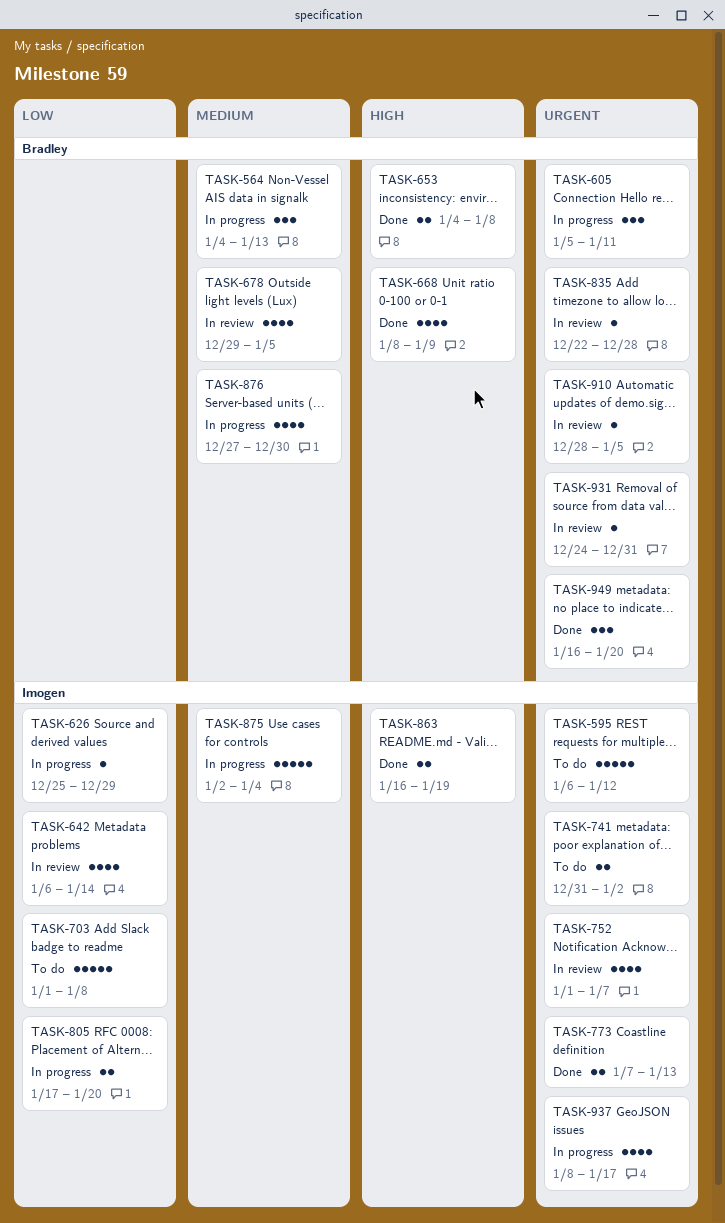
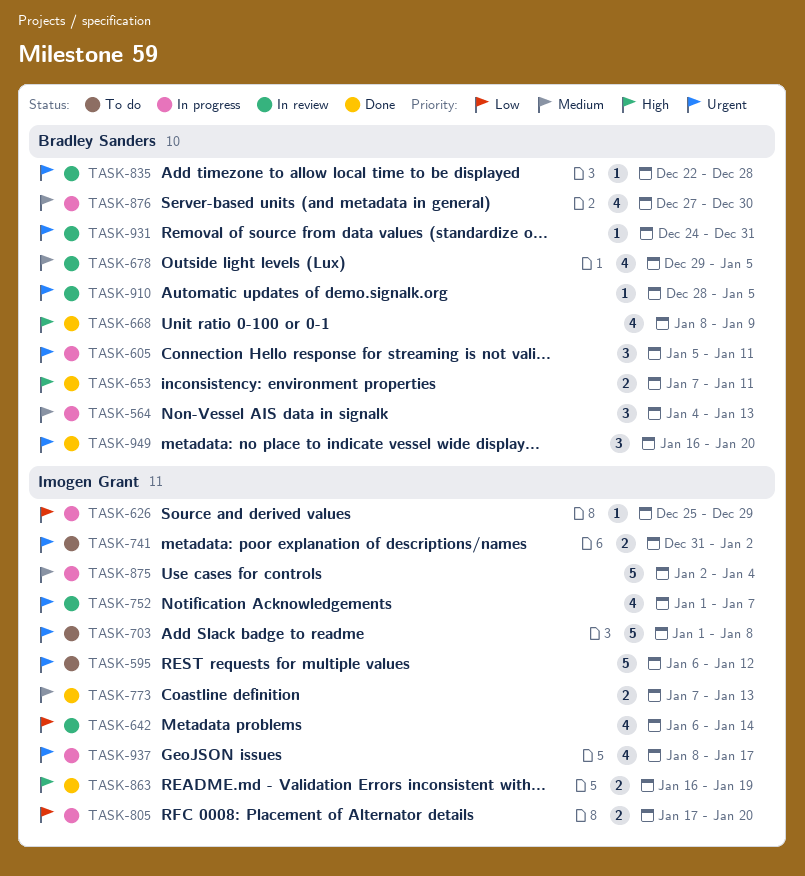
TASK-653, start: Jan 4 -> Jan 7
TASK-653, due: Jan 8 -> Jan 11
TASK-703, priority: Low -> Urgent
TASK-773, priority: Urgent -> Medium

